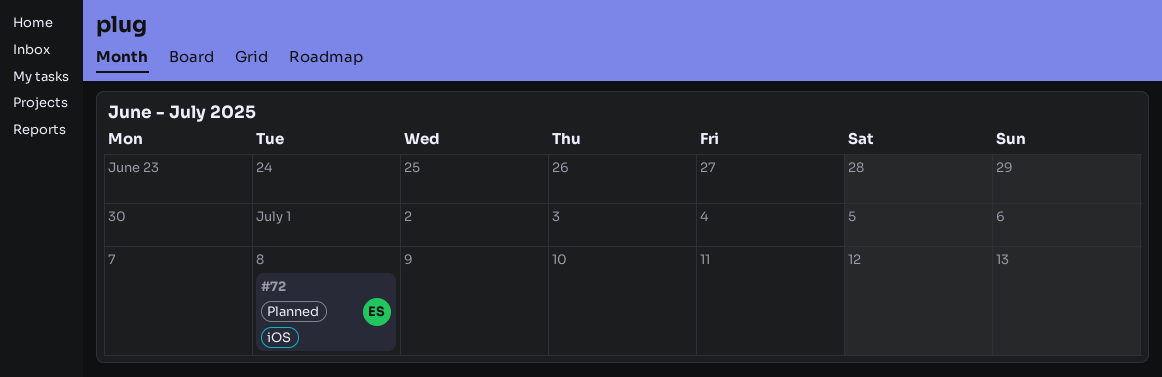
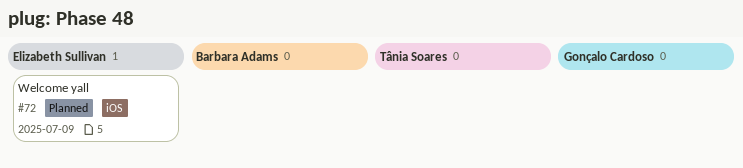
#72, due: Jul 8 -> Jul 9

